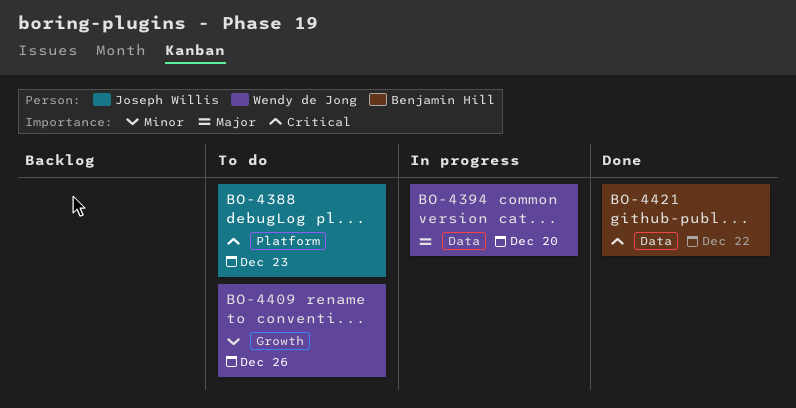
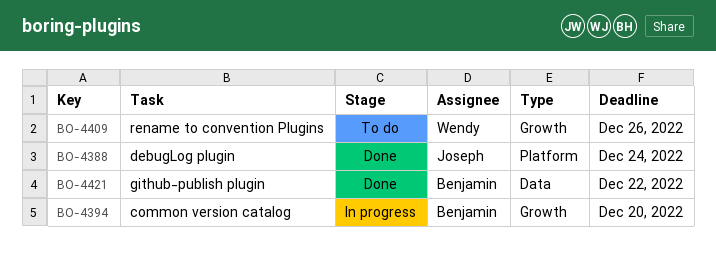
BO-4388, status: To do -> Done
BO-4388, due: Dec 23 -> Dec 24
BO-4394, owner: Wendy de Jong -> Benjamin Hill
BO-4394, label: Data -> Growth

